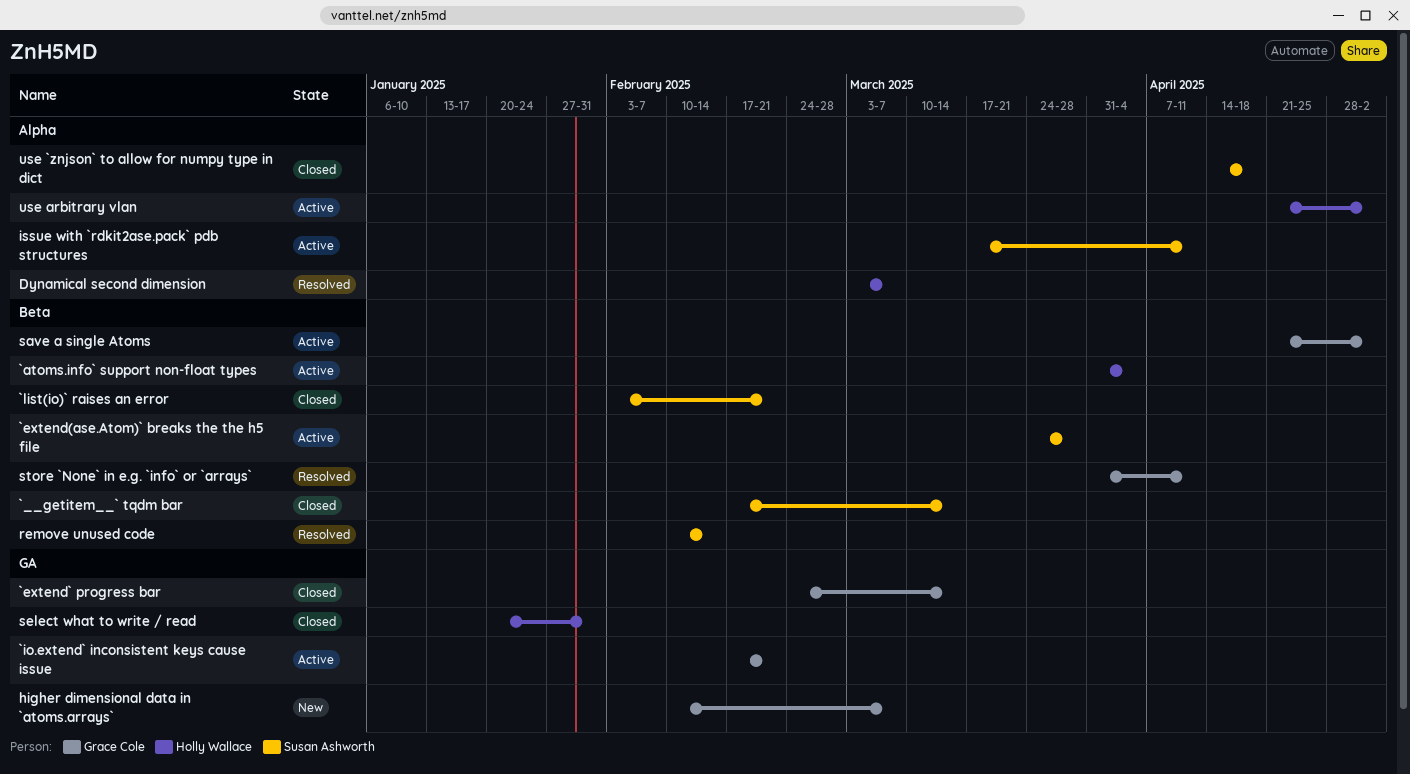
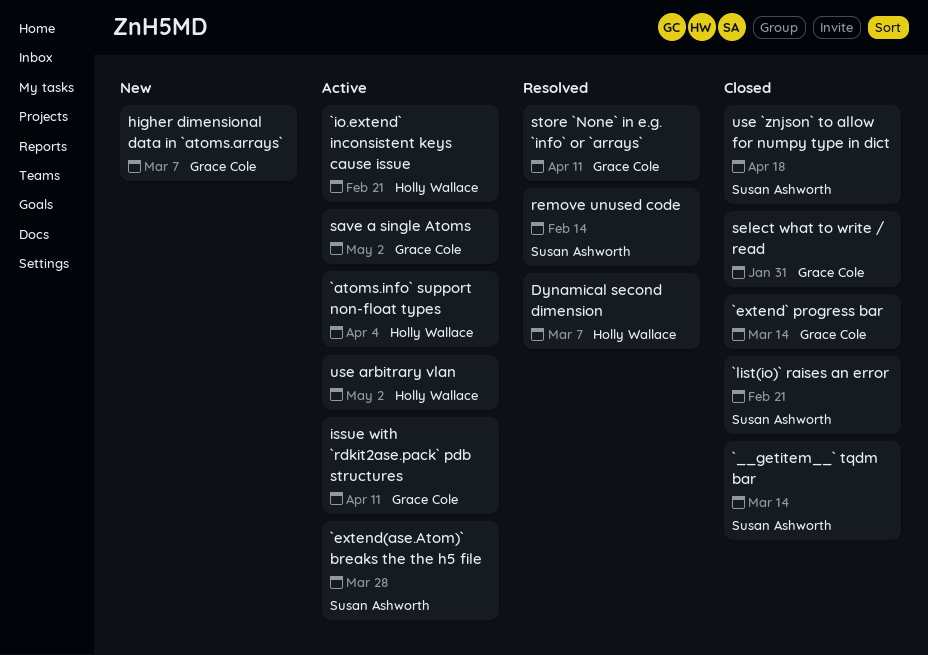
`io.extend` inconsistent keys cause issue, owner: Grace Cole -> Holly Wallace
issue with `rdkit2ase.pack` pdb structures, owner: Susan Ashworth -> Grace Cole
select what to write / read, owner: Holly Wallace -> Grace Cole

